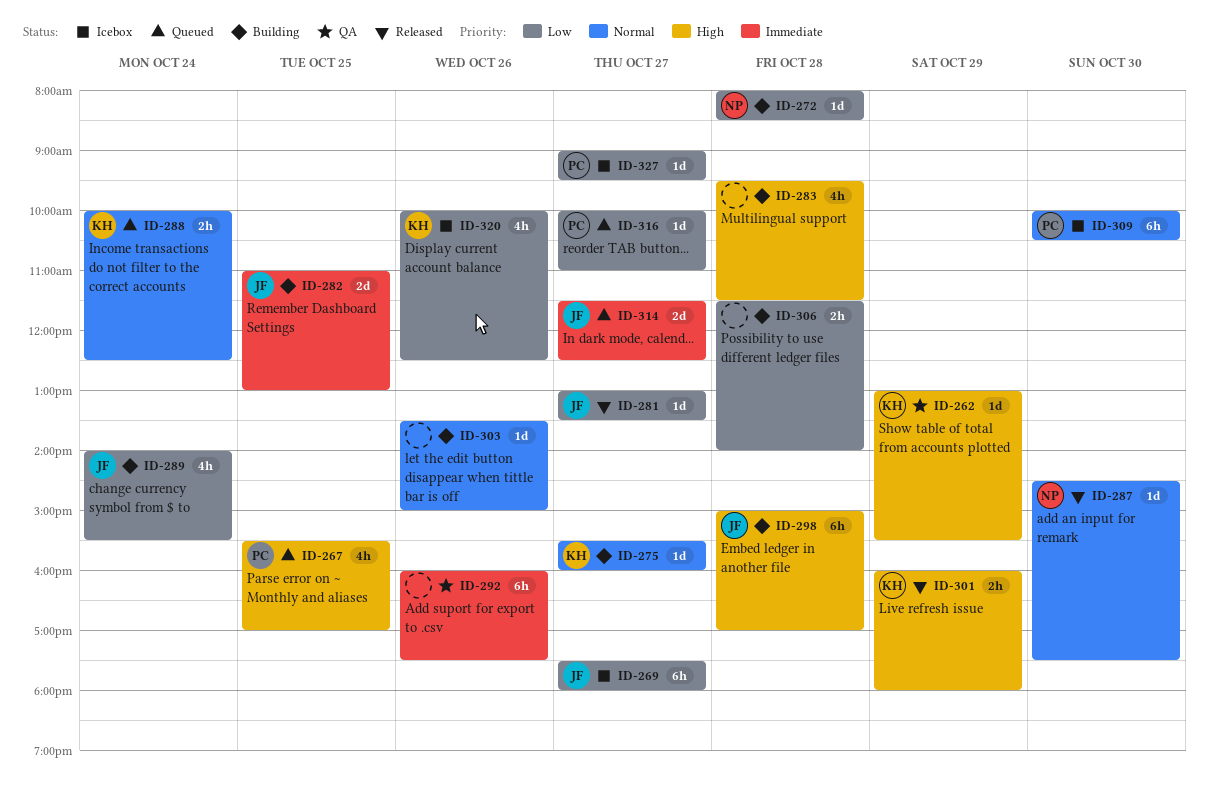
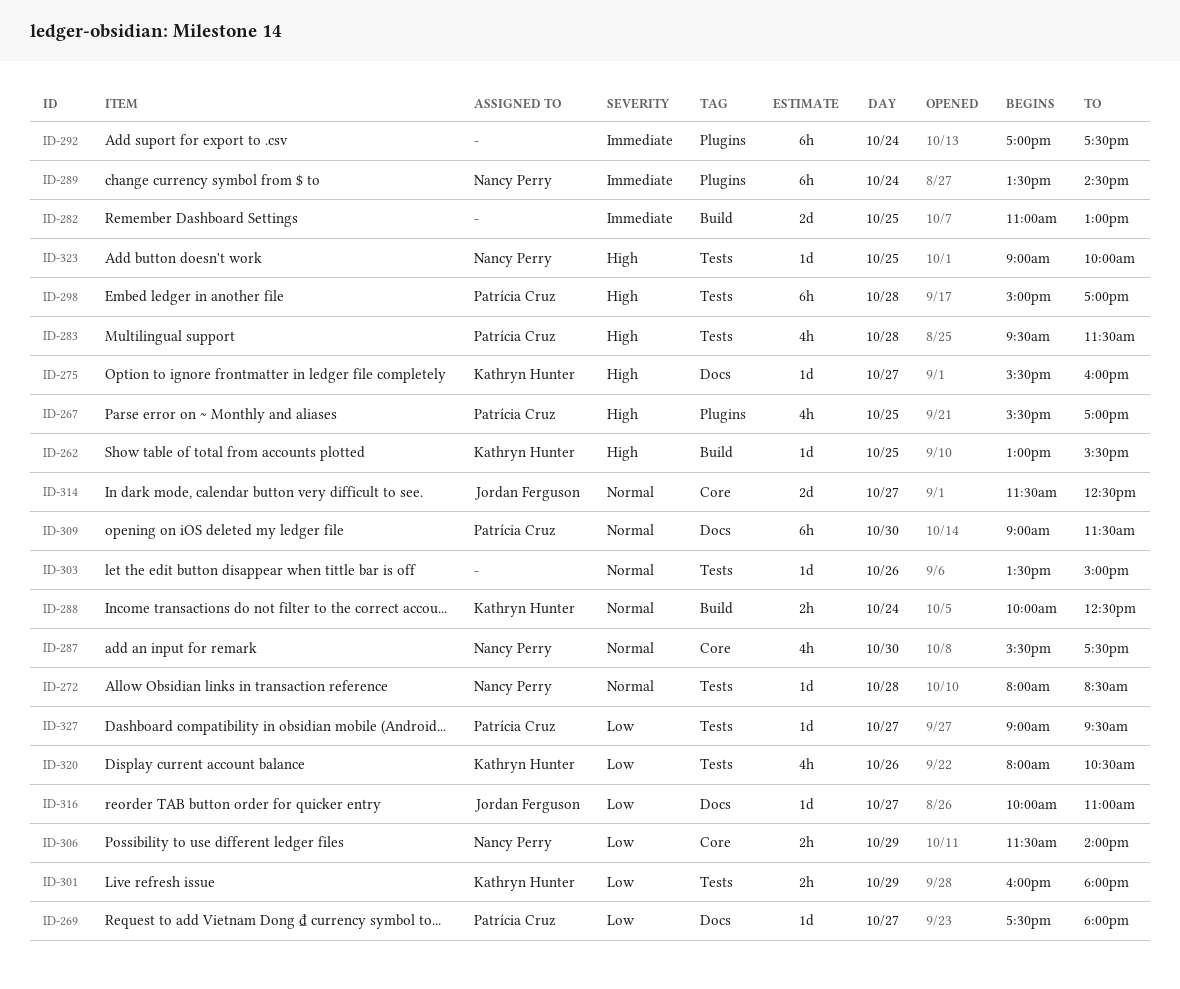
ID-262, day: Oct 29 -> Oct 25
ID-269, owner: Jordan Ferguson -> Patrícia Cruz
ID-269, estimate: 6h -> 1d
ID-272, priority: Low -> Normal
ID-275, priority: Normal -> High
ID-281: present -> none
ID-282, owner: Jordan Ferguson -> none
ID-283, owner: none -> Patrícia Cruz
ID-287, estimate: 1d -> 4h
ID-287, begins: 14:30 -> 15:30
ID-289, owner: Jordan Ferguson -> Nancy Perry
ID-289, priority: Low -> Immediate
ID-289, estimate: 4h -> 6h
ID-289, begins: 14:00 -> 13:30
ID-289, ends: 15:30 -> 14:30
ID-292, day: Oct 26 -> Oct 24
ID-292, begins: 16:00 -> 17:00
ID-298, owner: Jordan Ferguson -> Patrícia Cruz
ID-301, priority: High -> Low
ID-306, owner: none -> Nancy Perry
ID-306, day: Oct 28 -> Oct 29
ID-309, begins: 10:00 -> 09:00
ID-309, ends: 10:30 -> 11:30
ID-314, priority: Immediate -> Normal
ID-316, owner: Patrícia Cruz -> Jordan Ferguson
ID-320, begins: 10:00 -> 08:00
ID-320, ends: 12:30 -> 10:30
ID-323: none -> present

